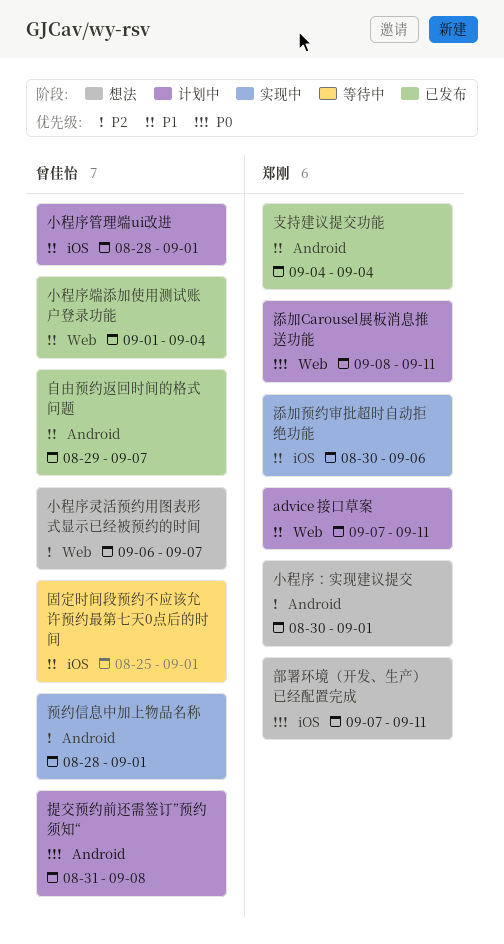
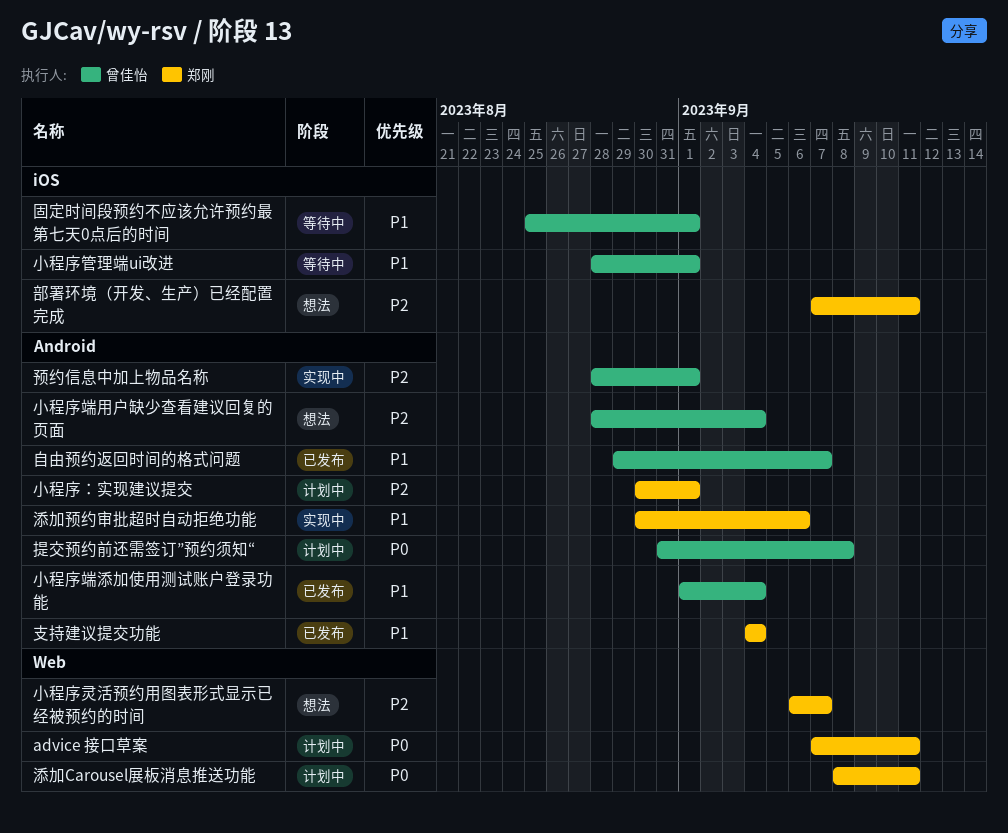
advice 接口草案, priority: P1 -> P0
小程序灵活预约用图表形式显示已经被预约的时间, owner: 曾佳怡 -> 郑刚
小程序端添加使用测试账户登录功能, label: Web -> Android
小程序端用户缺少查看建议回复的页面: none -> present
小程序管理端ui改进, status: 计划中 -> 等待中
小程序：实现建议提交, status: 想法 -> 计划中
添加预约审批超时自动拒绝功能, label: iOS -> Android
部署环境（开发、生产）已经配置完成, priority: P0 -> P2

